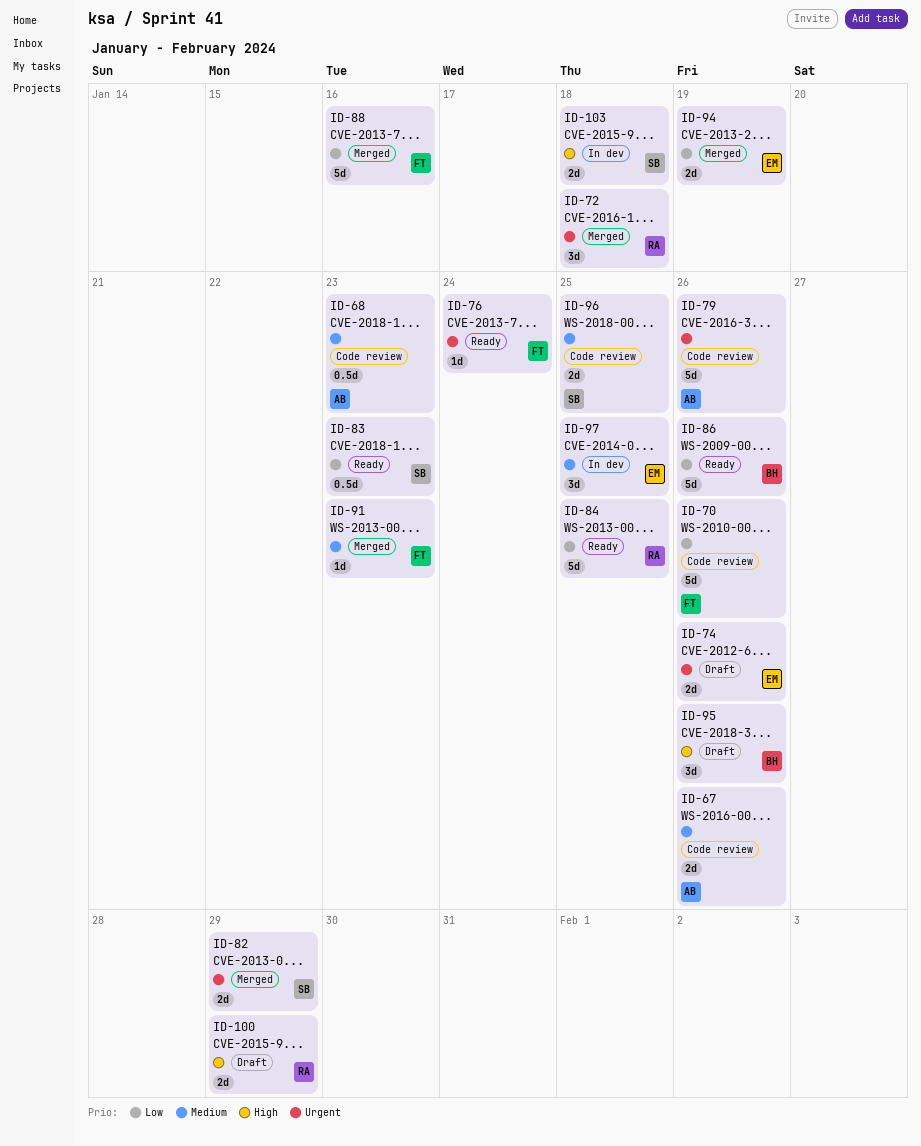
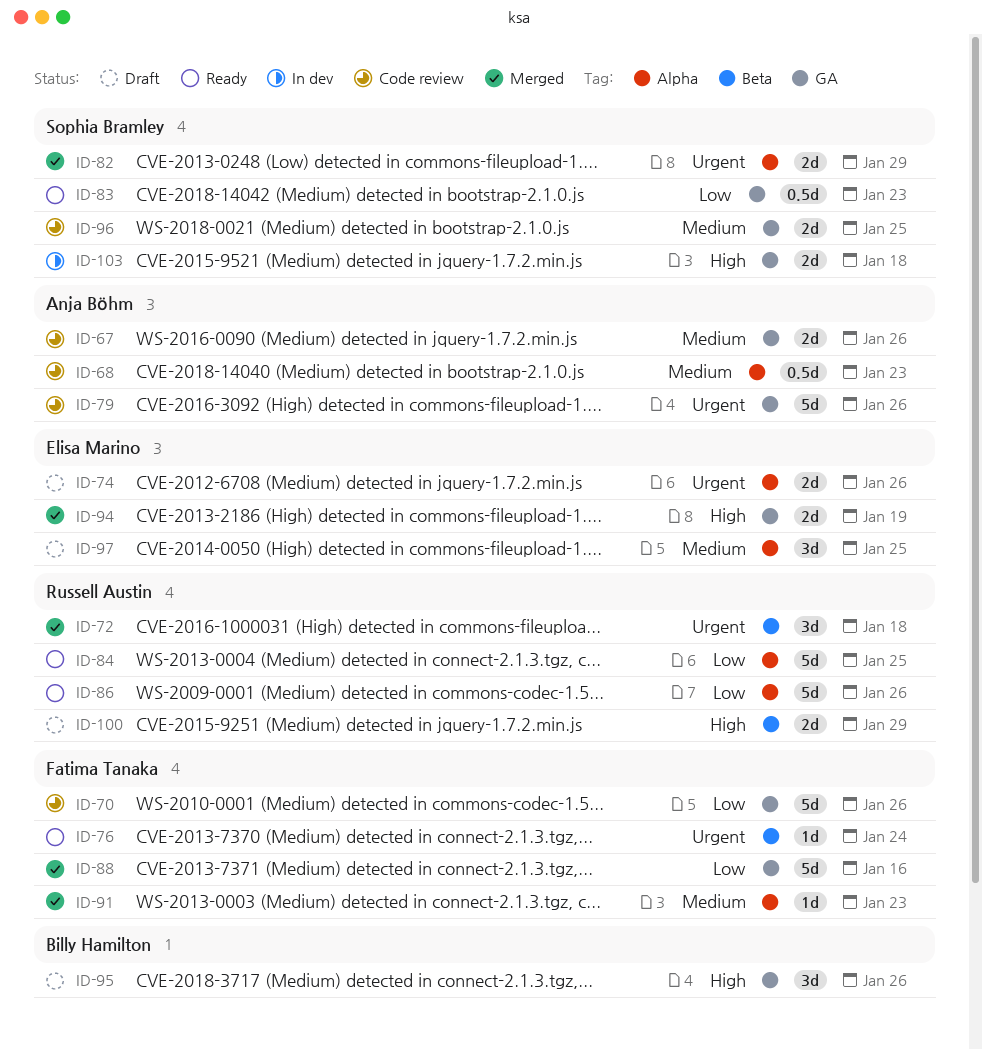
ID-86, owner: Billy Hamilton -> Russell Austin
ID-94, priority: Low -> High
ID-97, status: In dev -> Draft

